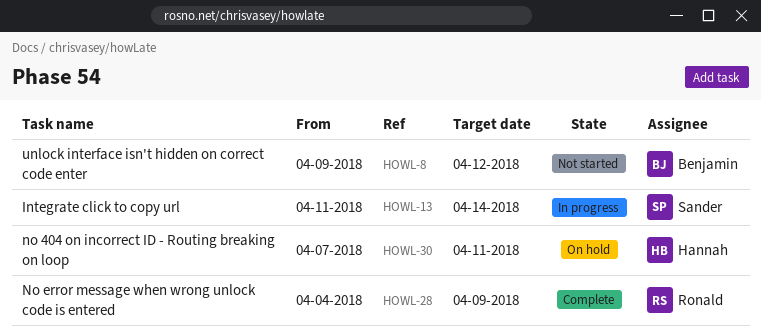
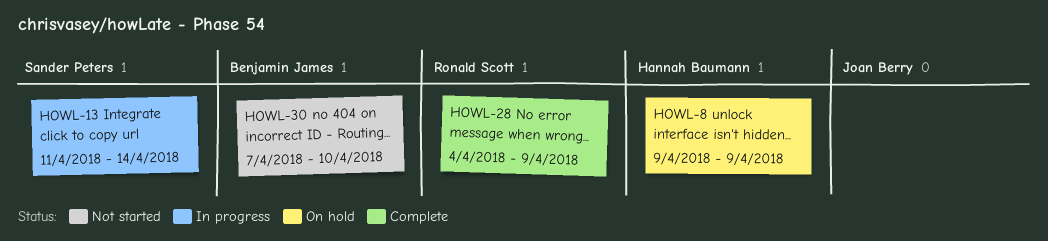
HOWL-8, status: Not started -> On hold
HOWL-8, owner: Benjamin James -> Hannah Baumann
HOWL-8, due: Apr 12 -> Apr 9
HOWL-30, status: On hold -> Not started
HOWL-30, owner: Hannah Baumann -> Benjamin James
HOWL-30, due: Apr 11 -> Apr 10

